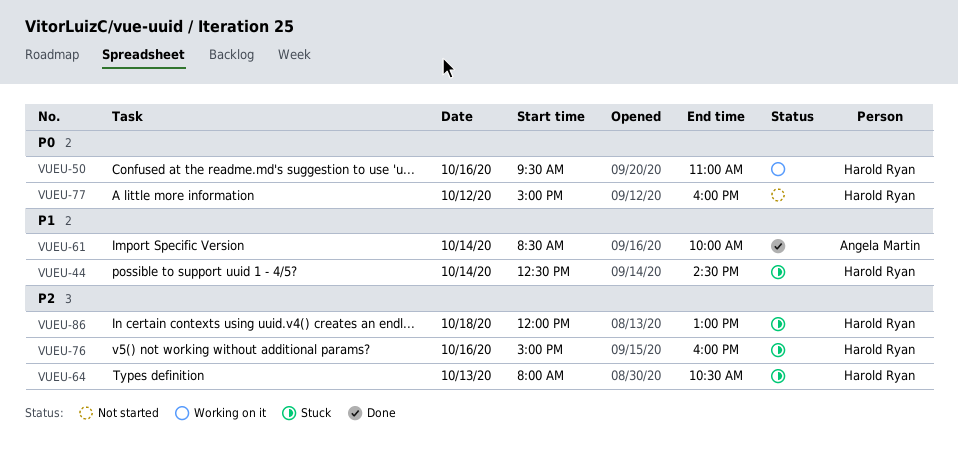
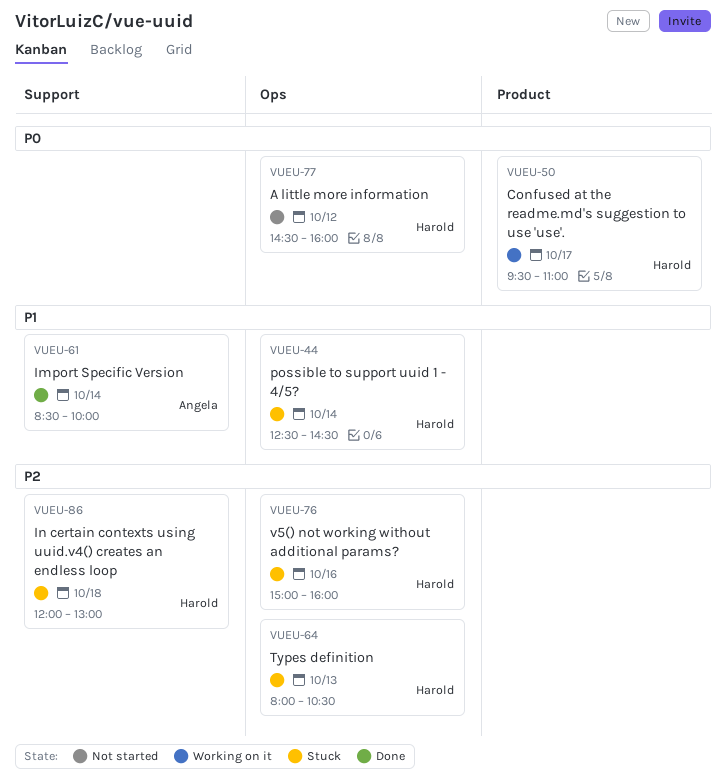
VUEU-50, day: Oct 16 -> Oct 17
VUEU-77, begins: 15:00 -> 14:30

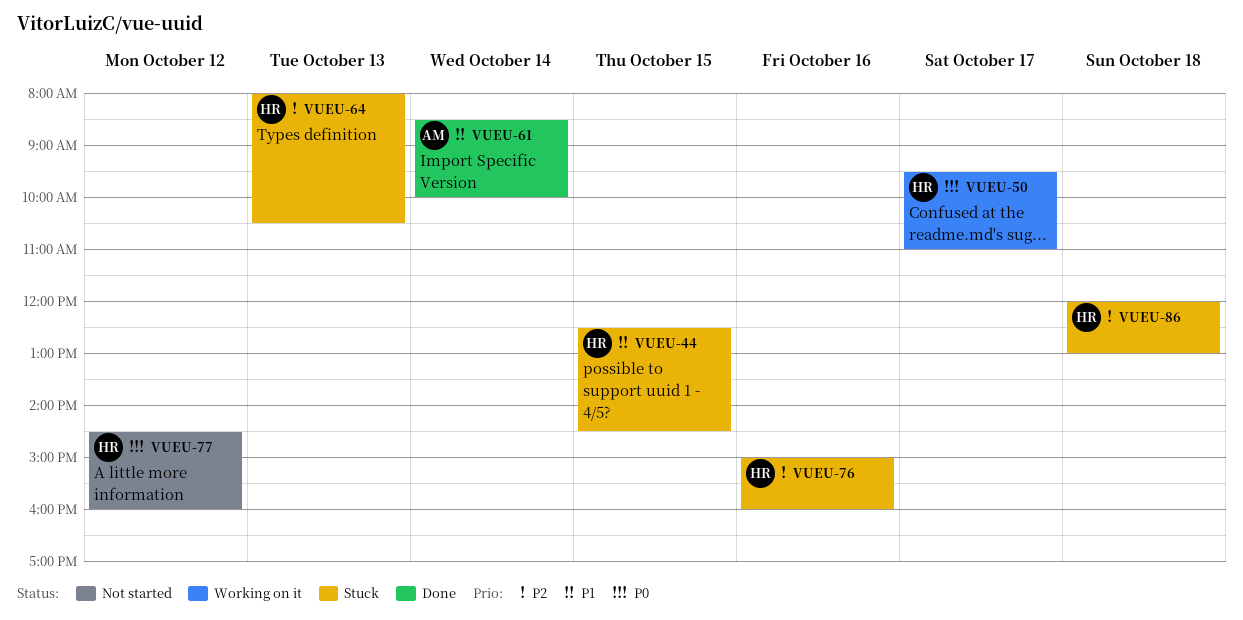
VUEU-44, day: Oct 14 -> Oct 15

